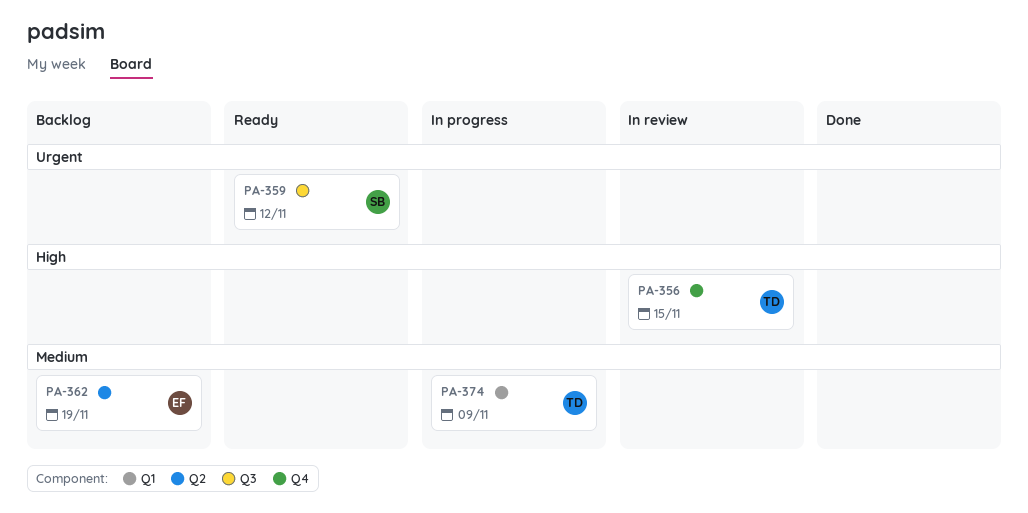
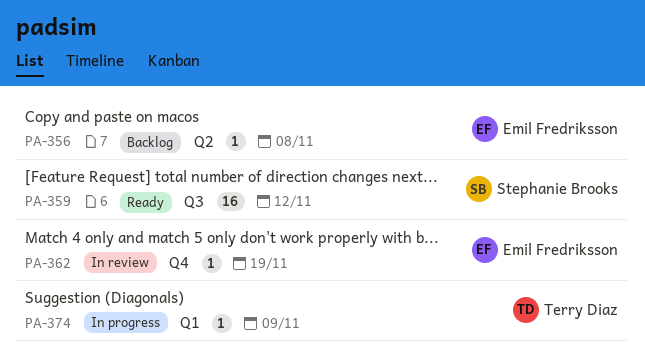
PA-356, status: In review -> Backlog
PA-356, owner: Terry Diaz -> Emil Fredriksson
PA-356, label: Q4 -> Q2
PA-356, due: Nov 15 -> Nov 8
PA-362, status: Backlog -> In review
PA-362, label: Q2 -> Q4

